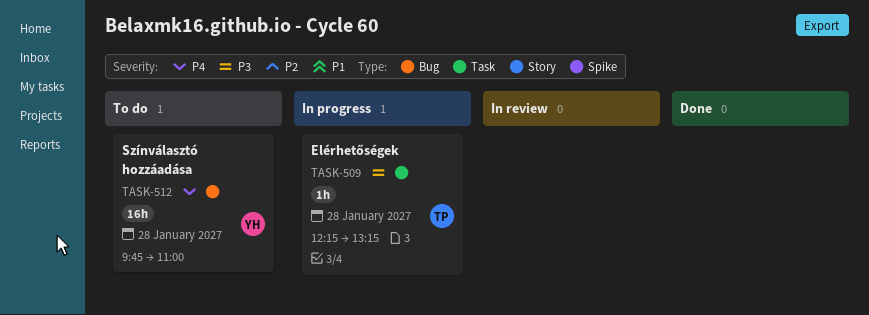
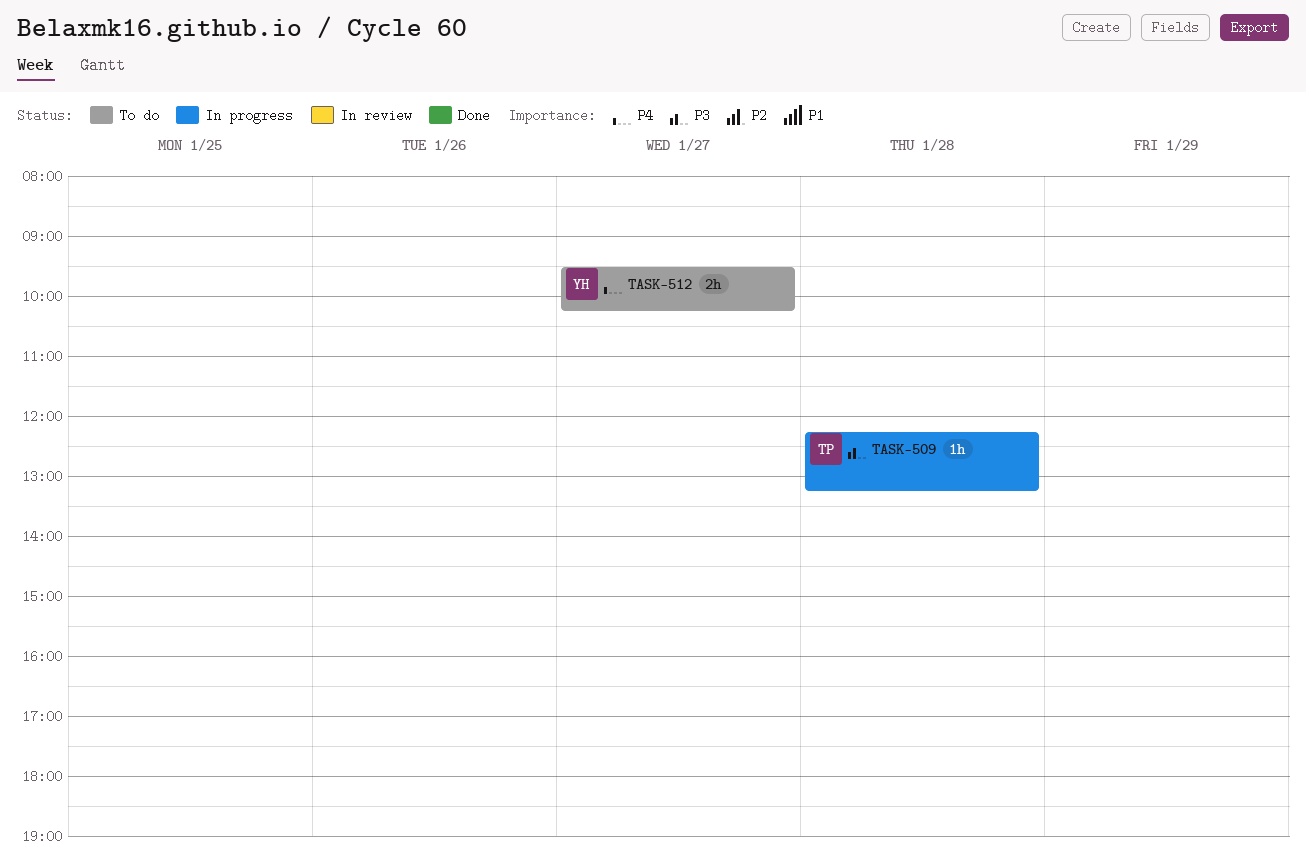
TASK-512, estimate: 16h -> 2h
TASK-512, day: Jan 28 -> Jan 27
TASK-512, begins: 09:45 -> 09:30
TASK-512, ends: 11:00 -> 10:15

